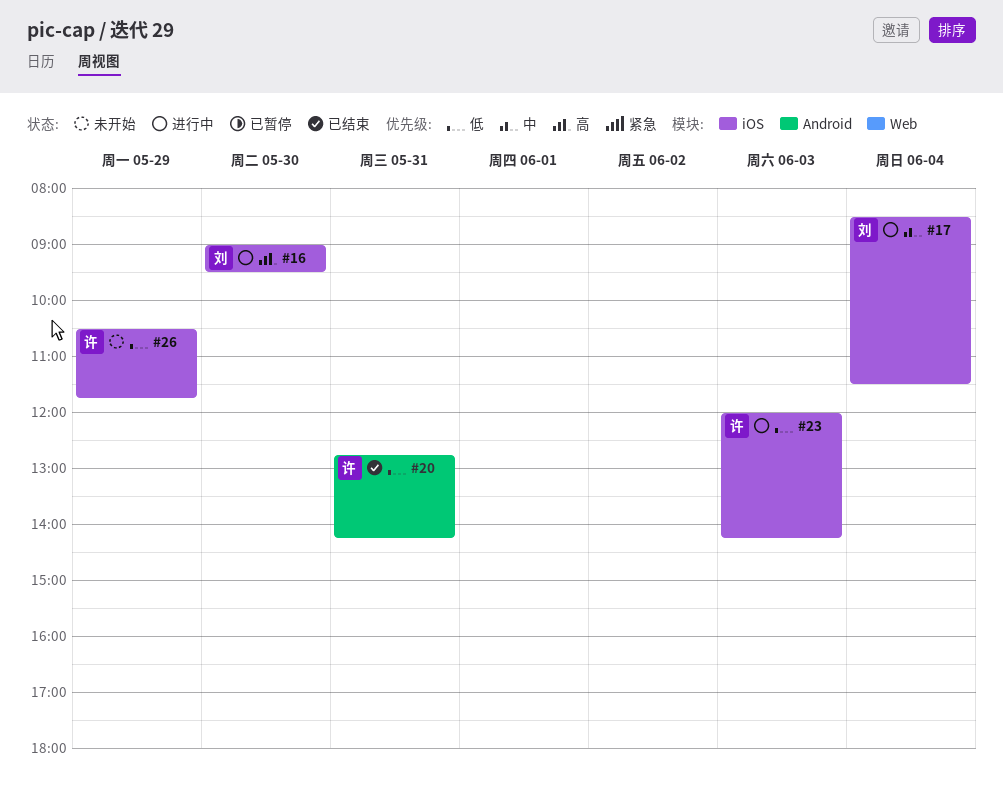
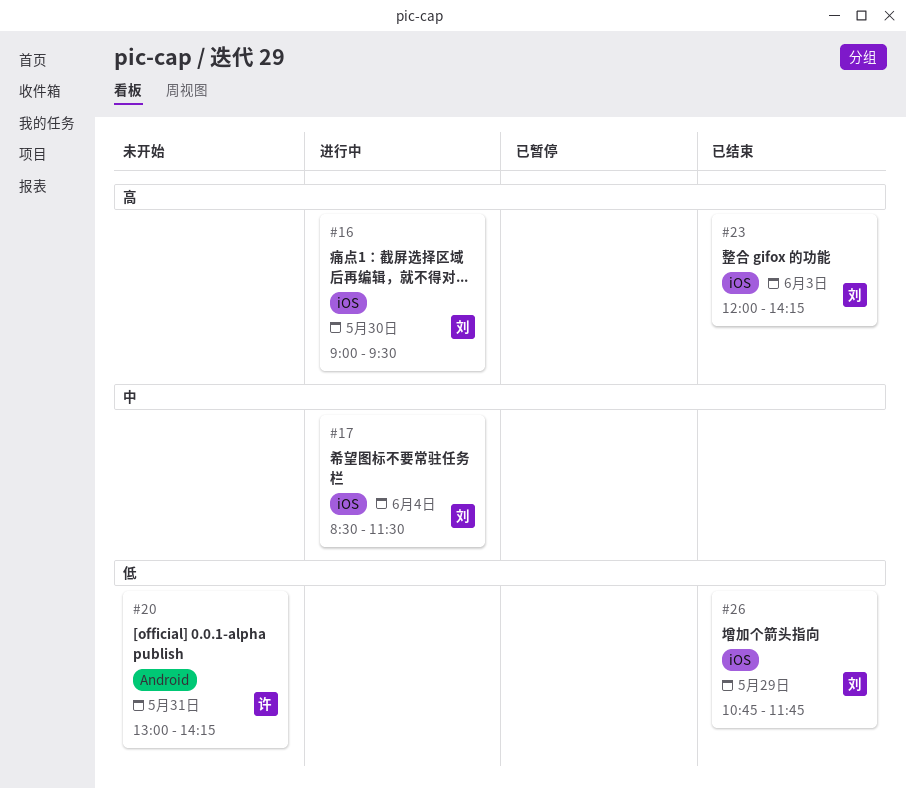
#20, status: 已结束 -> 未开始
#20, begins: 12:45 -> 13:00
#23, status: 进行中 -> 已结束
#23, owner: 许 -> 刘
#23, priority: 低 -> 高
#26, status: 未开始 -> 已结束
#26, owner: 许 -> 刘
#26, begins: 10:30 -> 10:45

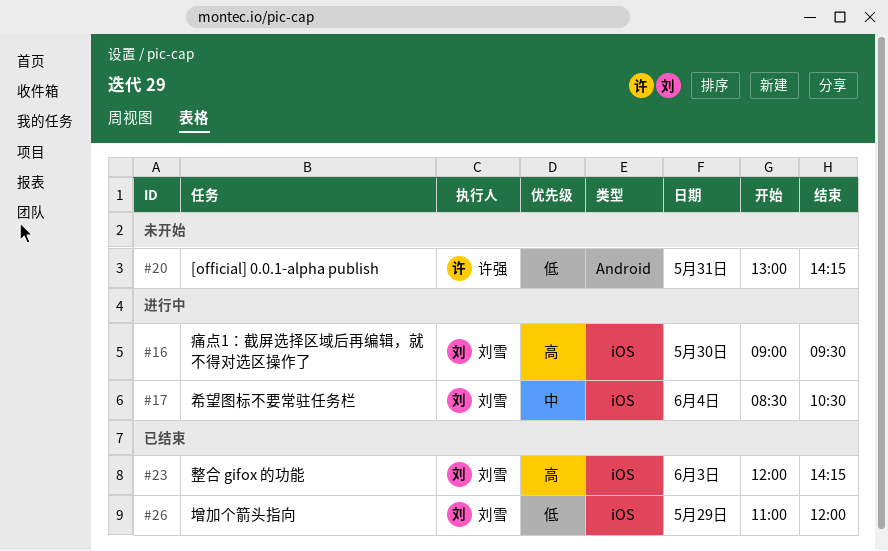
#17, ends: 11:30 -> 10:30
#26, begins: 10:45 -> 11:00
#26, ends: 11:45 -> 12:00

